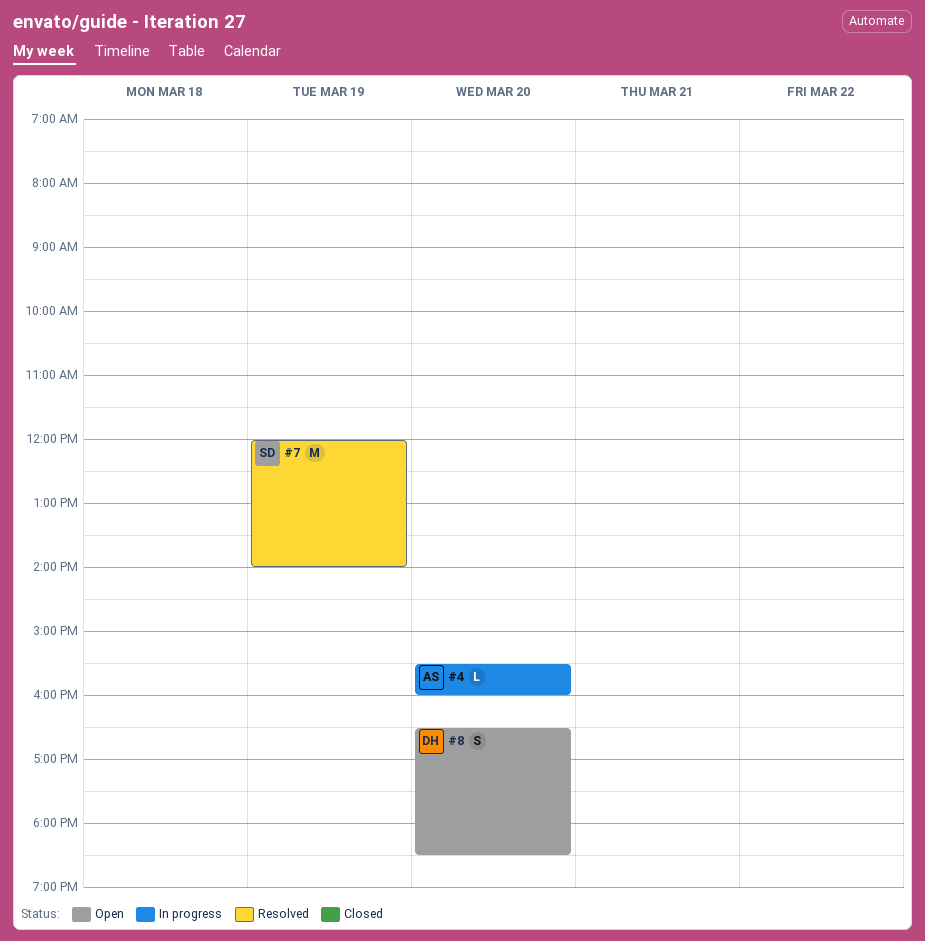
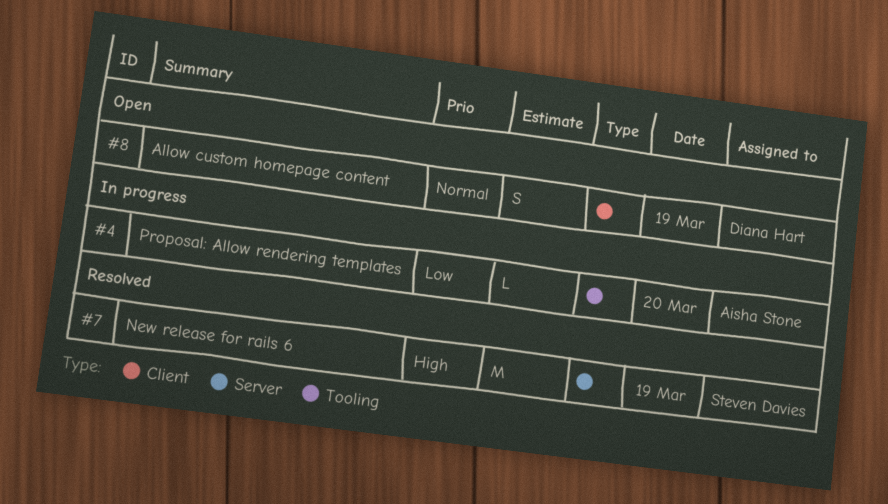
#8, day: Mar 20 -> Mar 19

